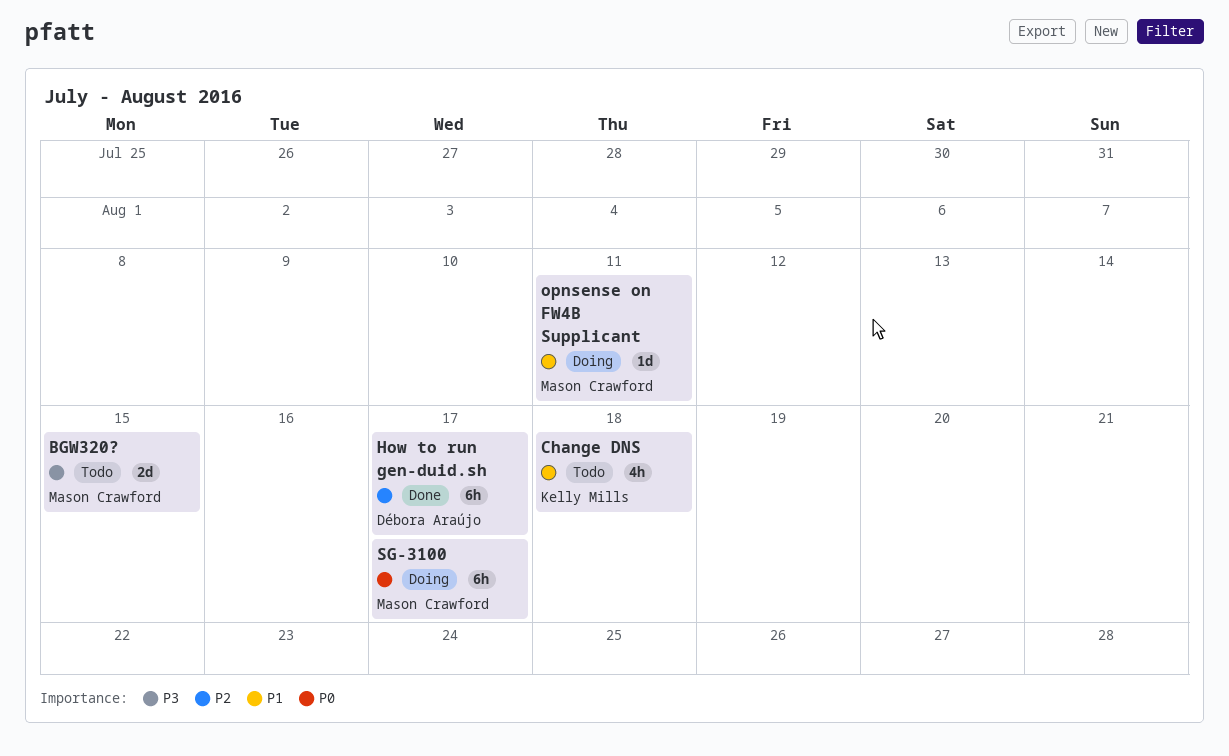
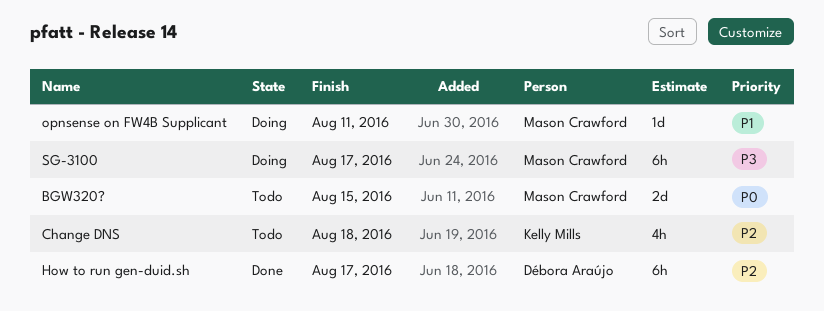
BGW320?, priority: P3 -> P0
Change DNS, priority: P1 -> P2
SG-3100, priority: P0 -> P3

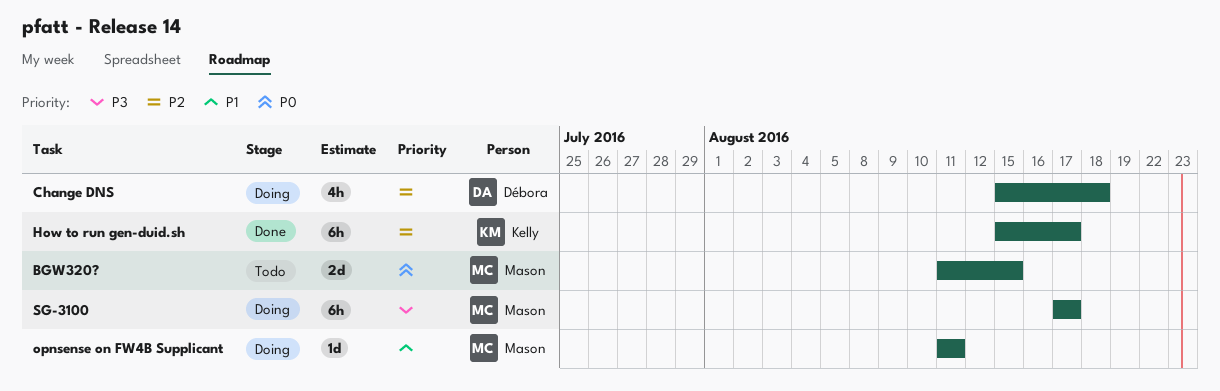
Change DNS, status: Todo -> Doing
Change DNS, owner: Kelly Mills -> Débora Araújo
How to run gen-duid.sh, owner: Débora Araújo -> Kelly Mills

